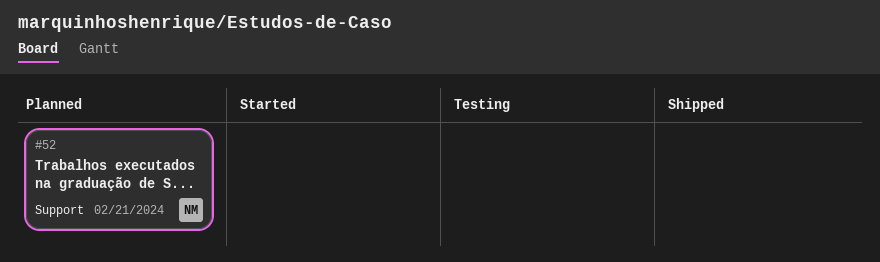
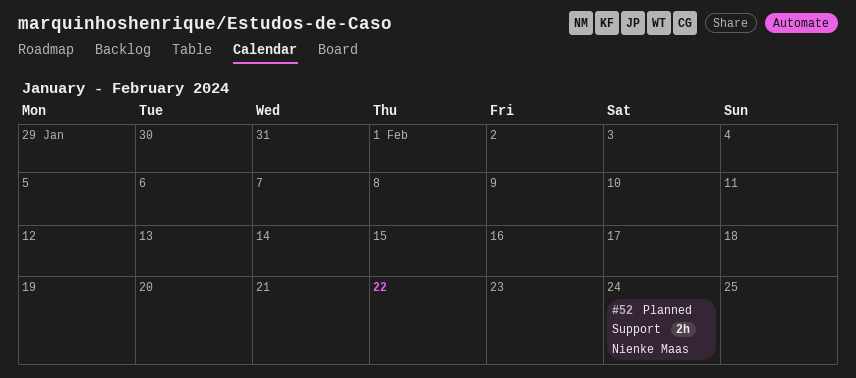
#52, due: Feb 21 -> Feb 24

